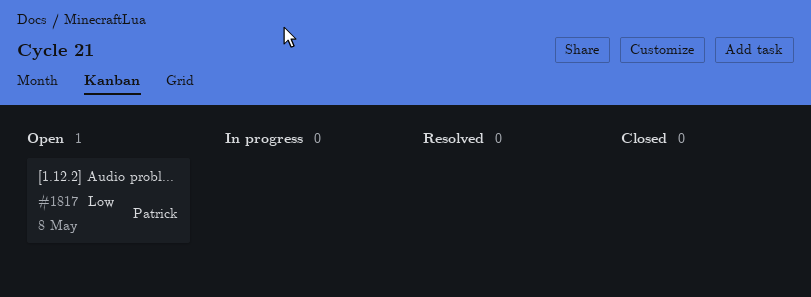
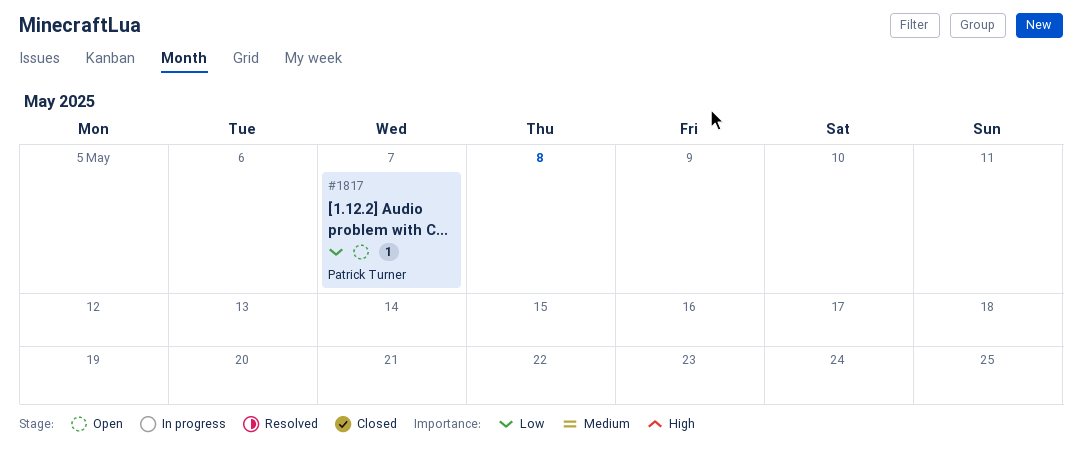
#1817, due: May 8 -> May 7

